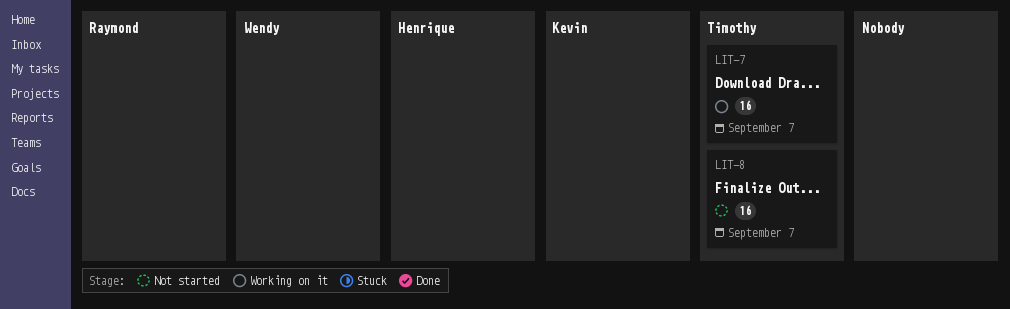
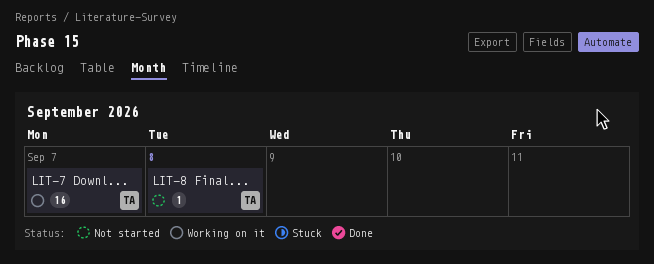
LIT-8, estimate: 16 -> 1
LIT-8, due: Sep 7 -> Sep 8

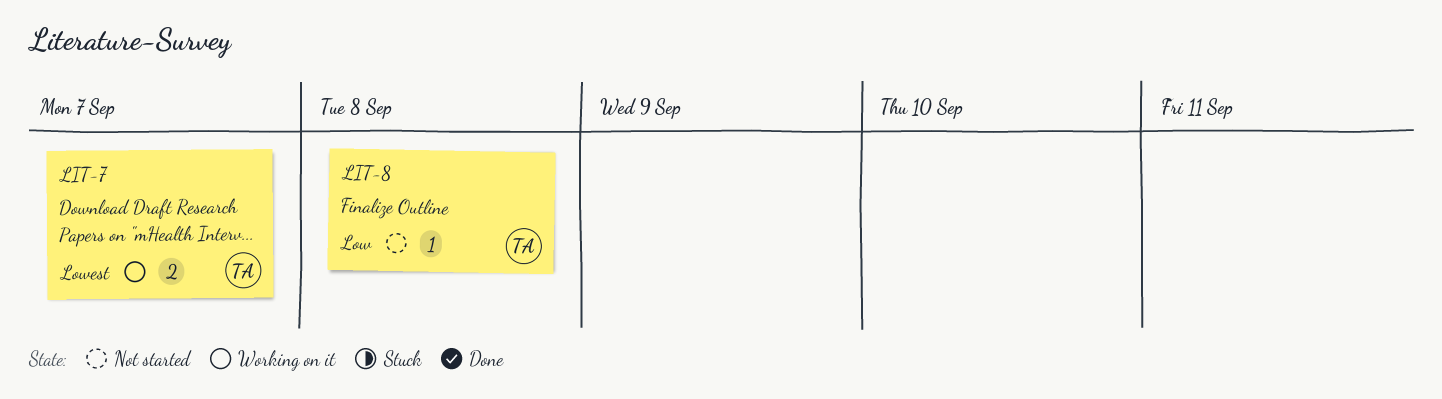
LIT-7, estimate: 16 -> 2

